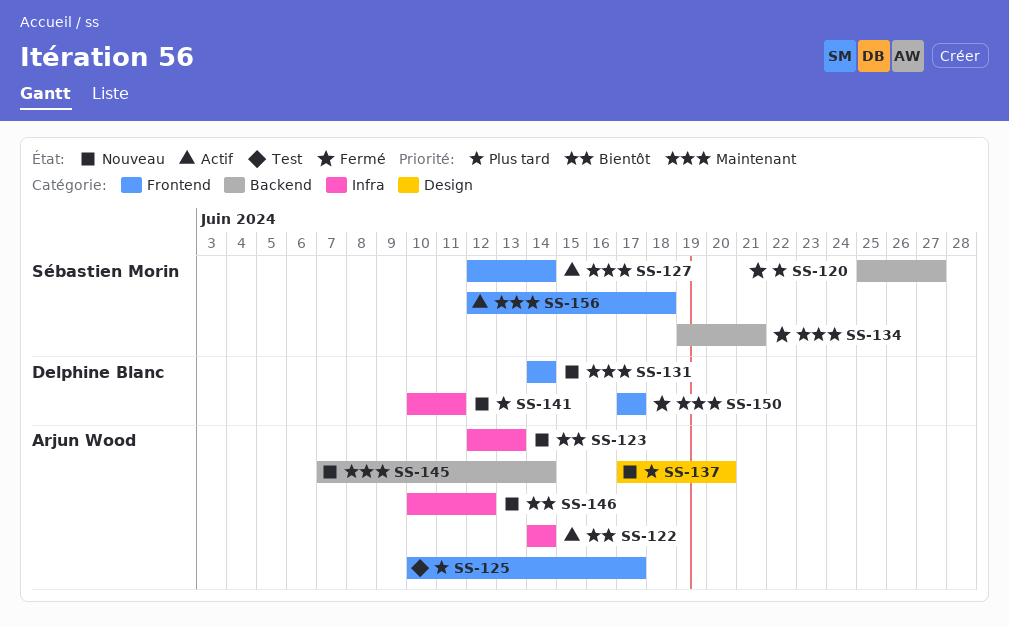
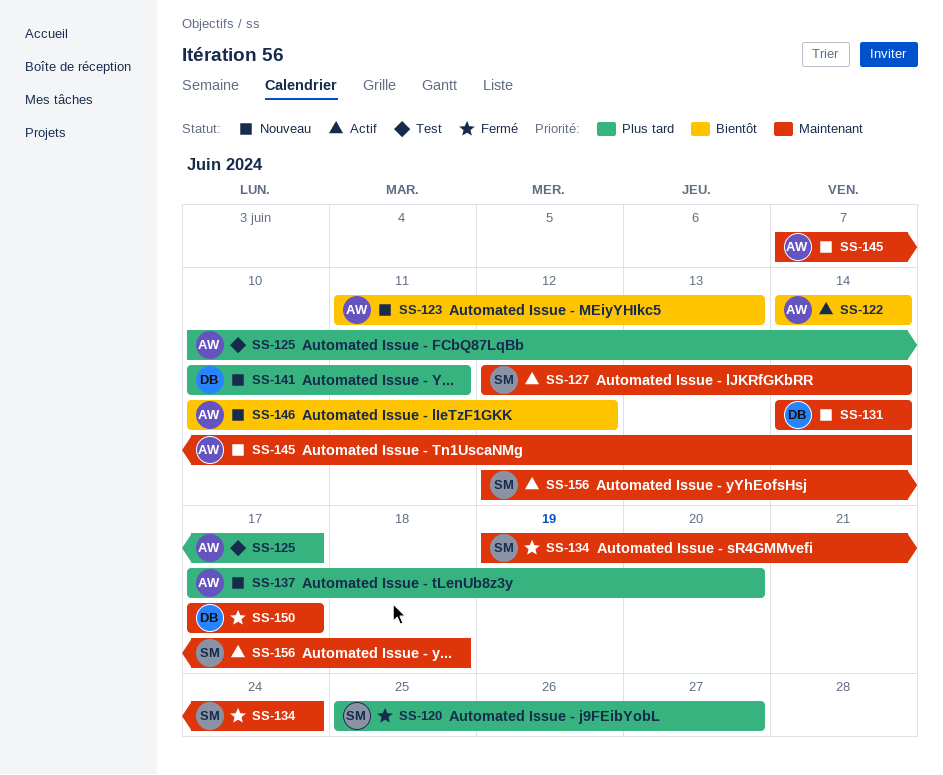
SS-123, start: Jun 12 -> Jun 11
SS-134, due: Jun 21 -> Jun 24

